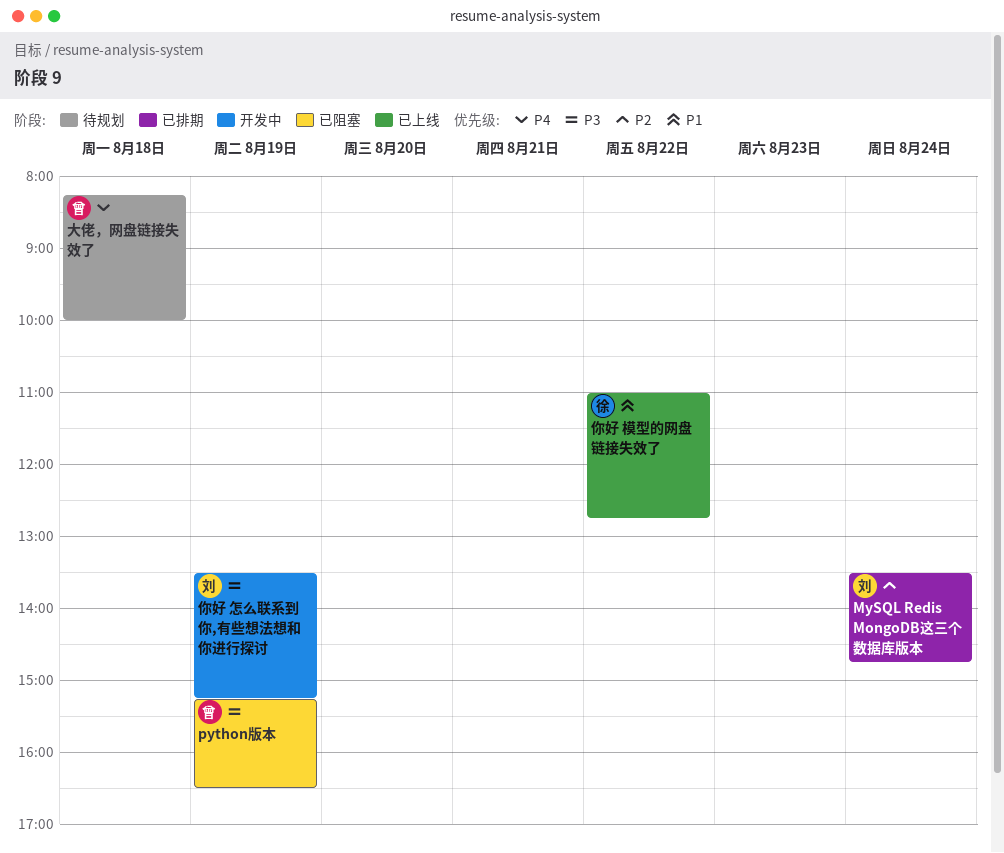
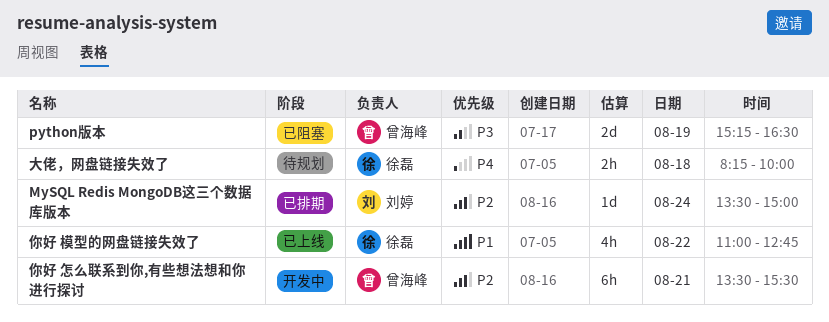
MySQL Redis MongoDB这三个数据库版本, ends: 14:45 -> 15:00
你好 怎么联系到你,有些想法想和你进行探讨, owner: 刘婷 -> 曾海峰
你好 怎么联系到你,有些想法想和你进行探讨, priority: P3 -> P2
你好 怎么联系到你,有些想法想和你进行探讨, day: Aug 19 -> Aug 21
你好 怎么联系到你,有些想法想和你进行探讨, ends: 15:15 -> 15:30
大佬，网盘链接失效了, owner: 曾海峰 -> 徐磊

